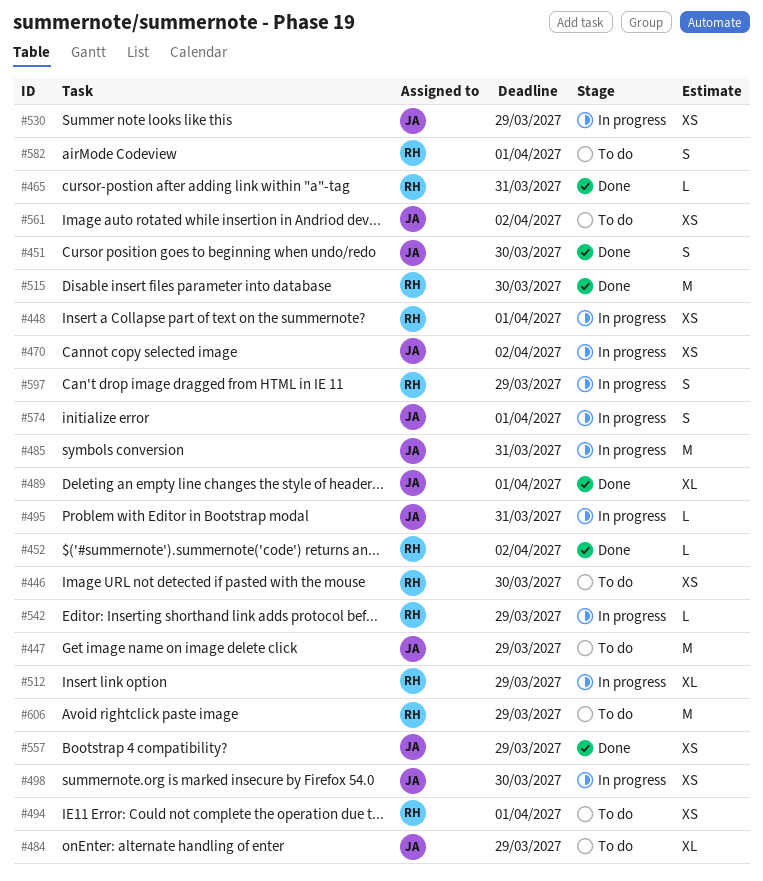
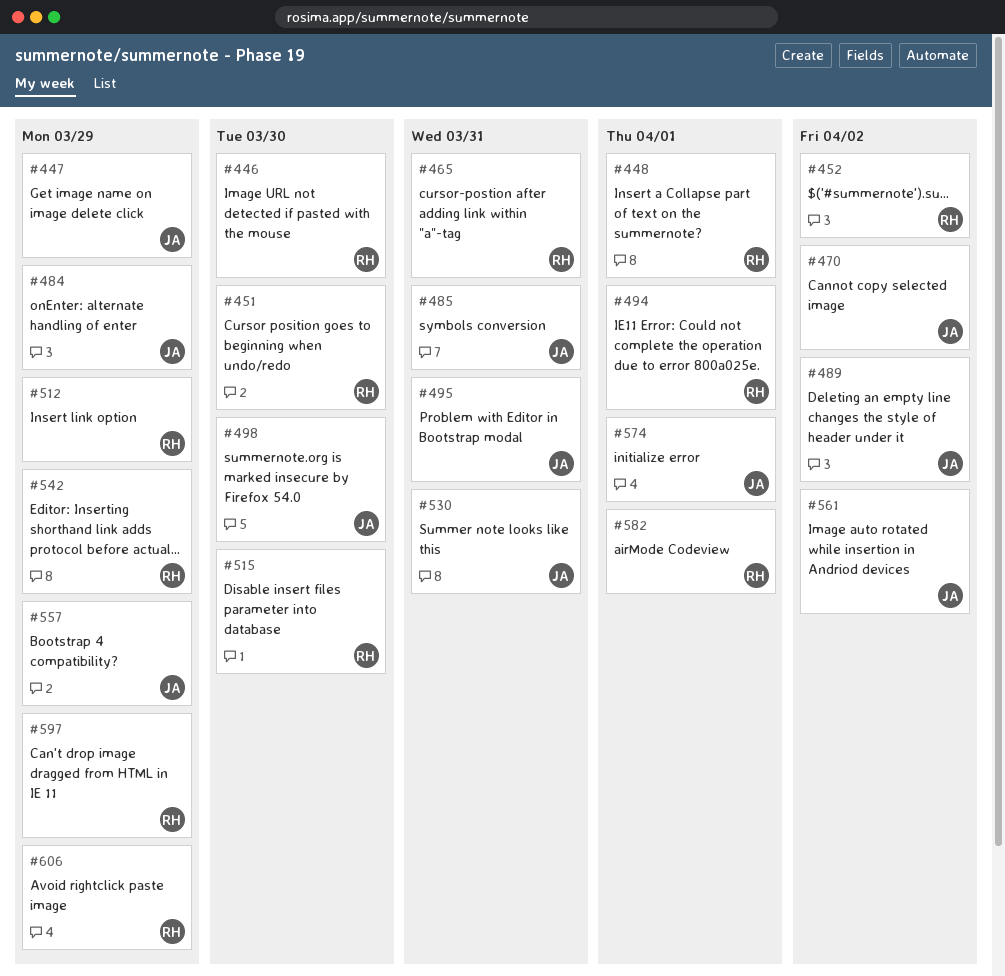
#451, owner: JA -> RH
#489, due: Apr 1 -> Apr 2
#530, due: Mar 29 -> Mar 31

